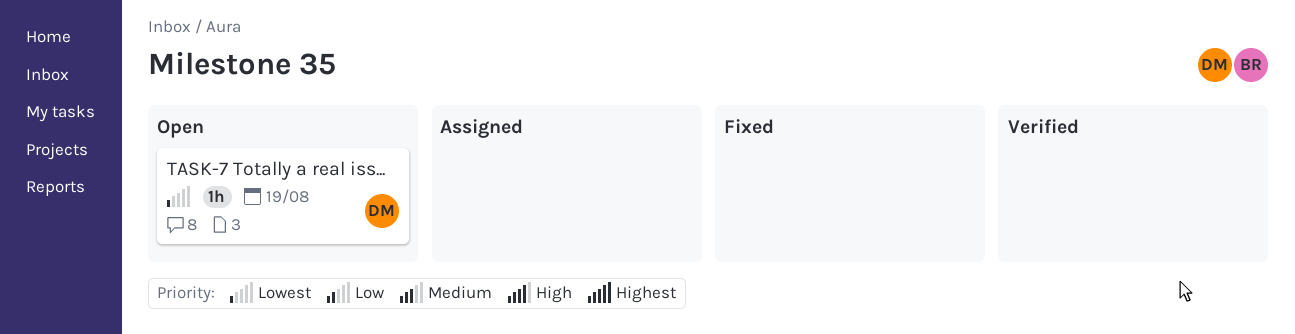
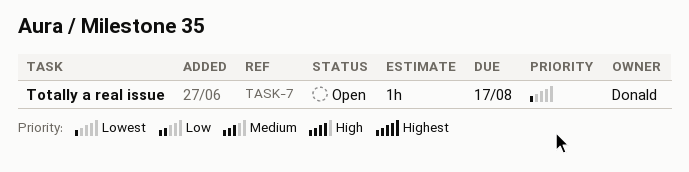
TASK-7, due: Aug 19 -> Aug 17

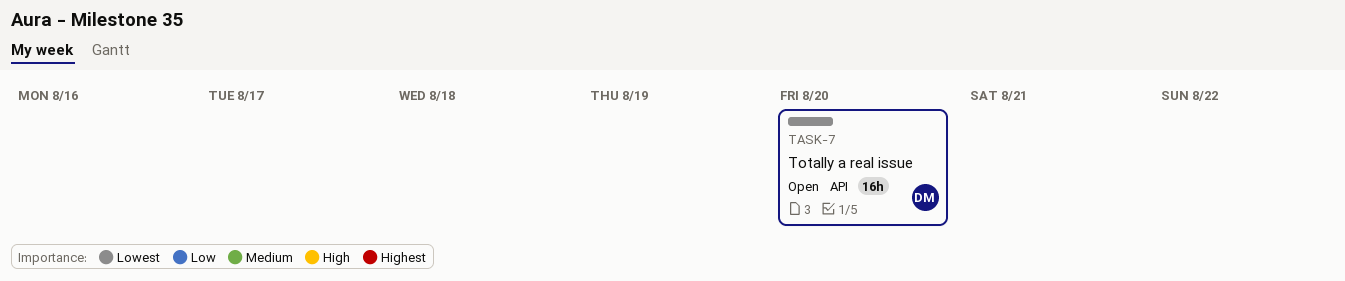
TASK-7, estimate: 1h -> 16h
TASK-7, due: Aug 17 -> Aug 20

